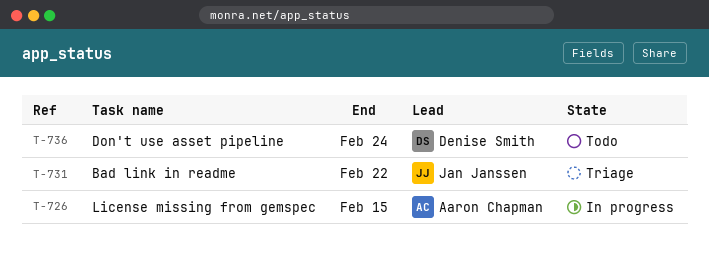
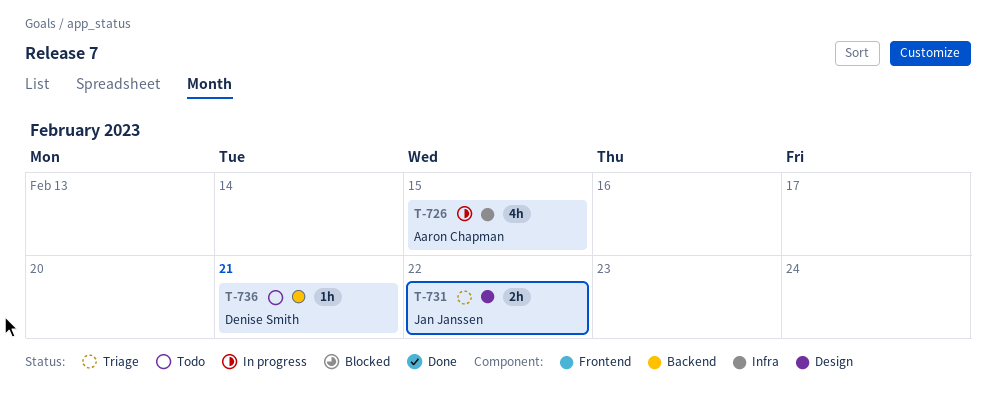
T-736, due: Feb 24 -> Feb 21

